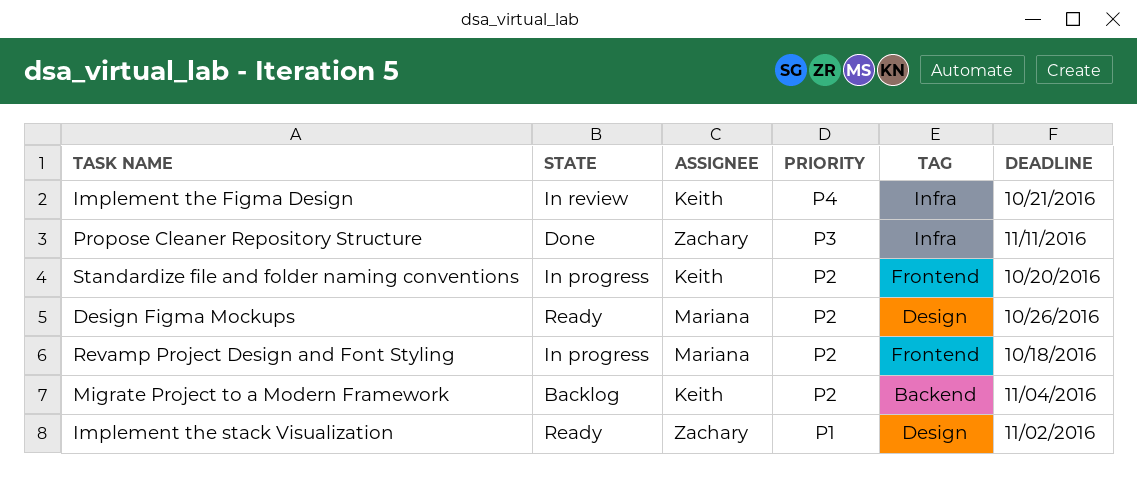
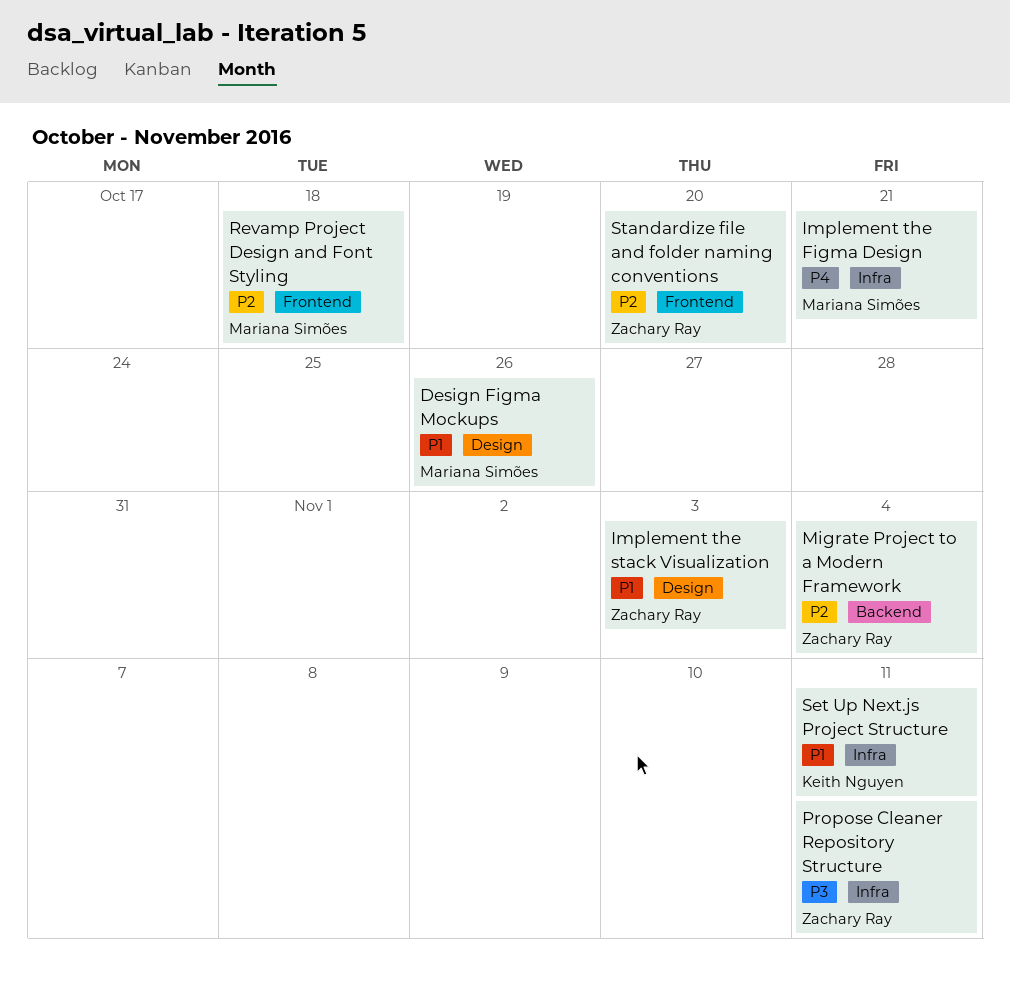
Design Figma Mockups, priority: P2 -> P1
Implement the Figma Design, owner: Keith Nguyen -> Mariana Simões
Implement the stack Visualization, due: Nov 2 -> Nov 3
Migrate Project to a Modern Framework, owner: Keith Nguyen -> Zachary Ray
Set Up Next.js Project Structure: none -> present
Standardize file and folder naming conventions, owner: Keith Nguyen -> Zachary Ray

